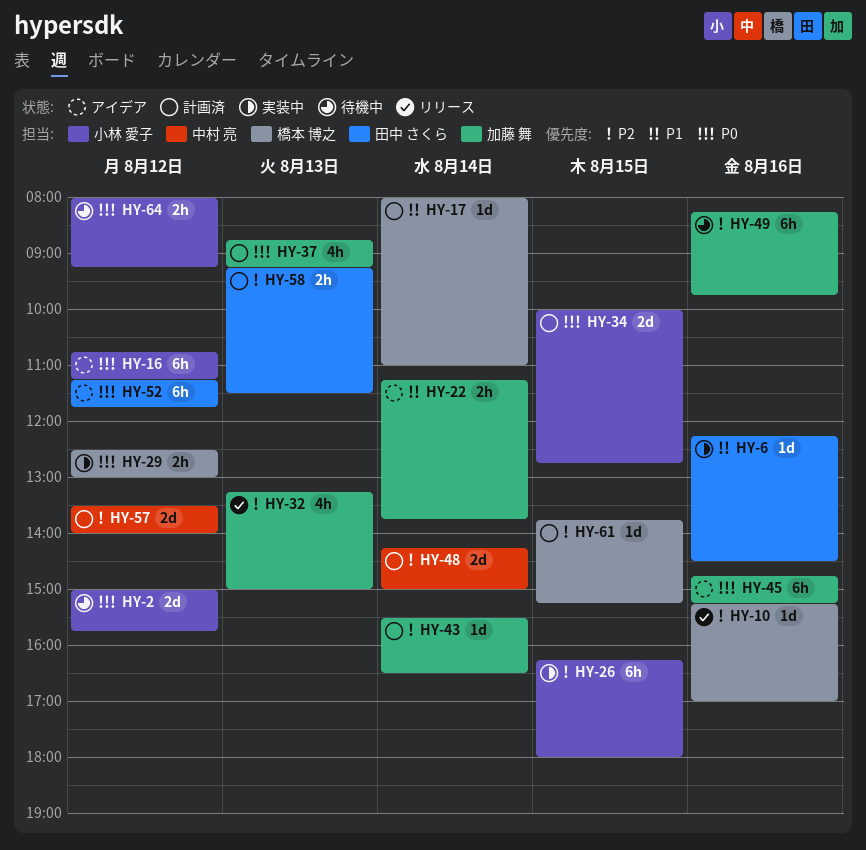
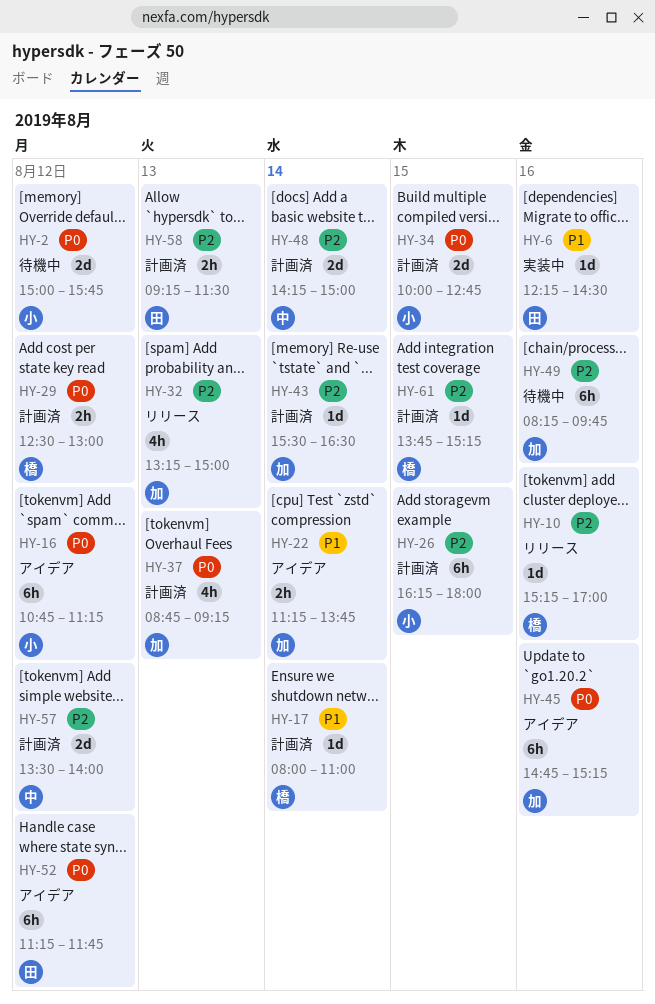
HY-26, status: 実装中 -> 計画済
HY-29, status: 実装中 -> 計画済
HY-64: present -> none

